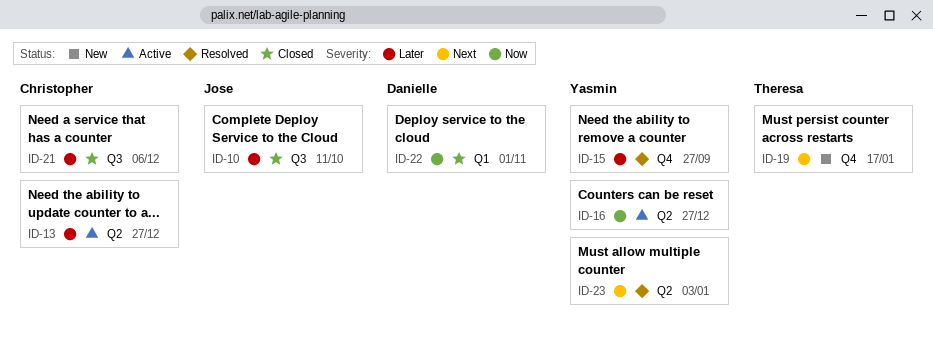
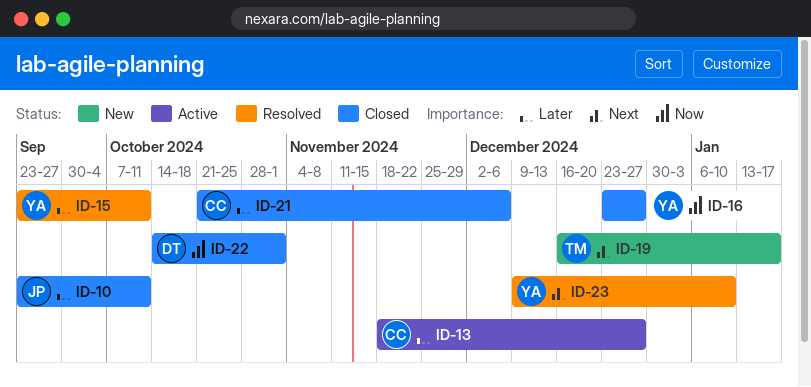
ID-15, due: Sep 27 -> Oct 11
ID-16, status: Active -> Closed
ID-23, due: Jan 3 -> Jan 10

